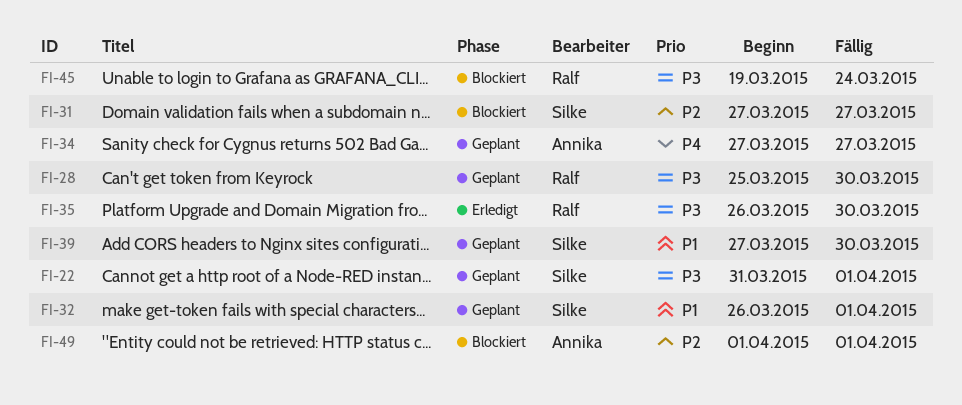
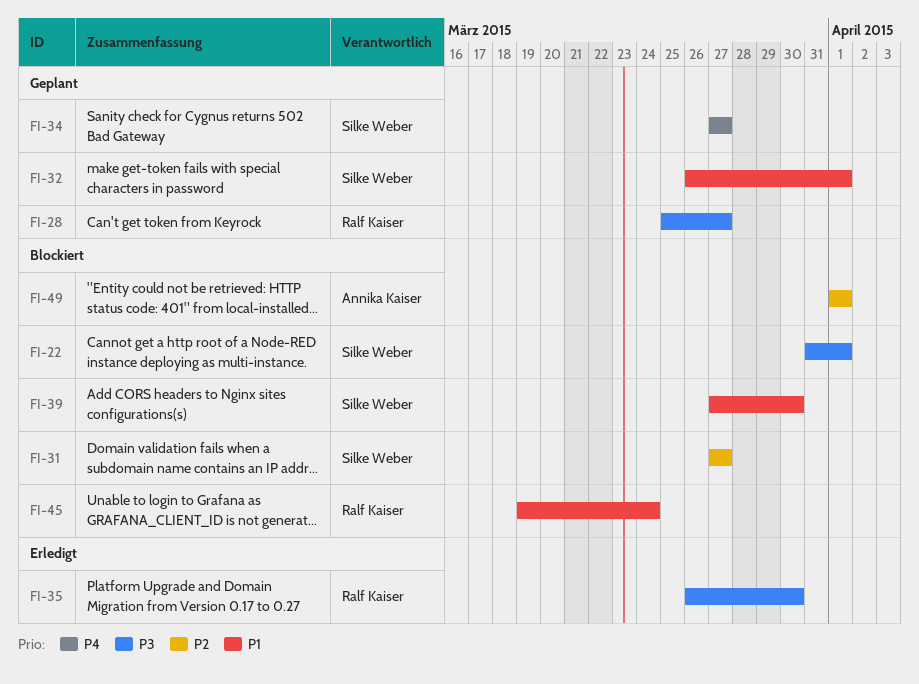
FI-22, status: Geplant -> Blockiert
FI-28, due: Mar 30 -> Mar 27
FI-34, owner: Annika Kaiser -> Silke Weber
FI-39, status: Geplant -> Blockiert
FI-45, priority: P3 -> P1

